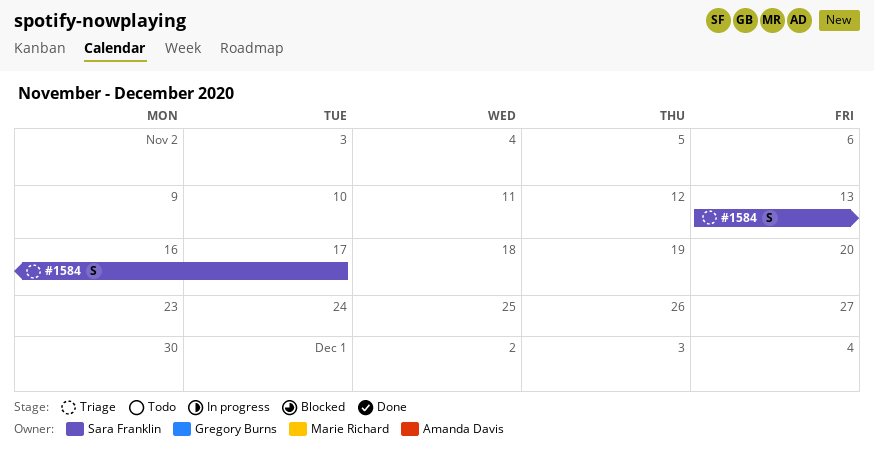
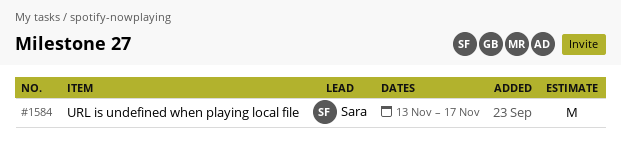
#1584, estimate: S -> M

